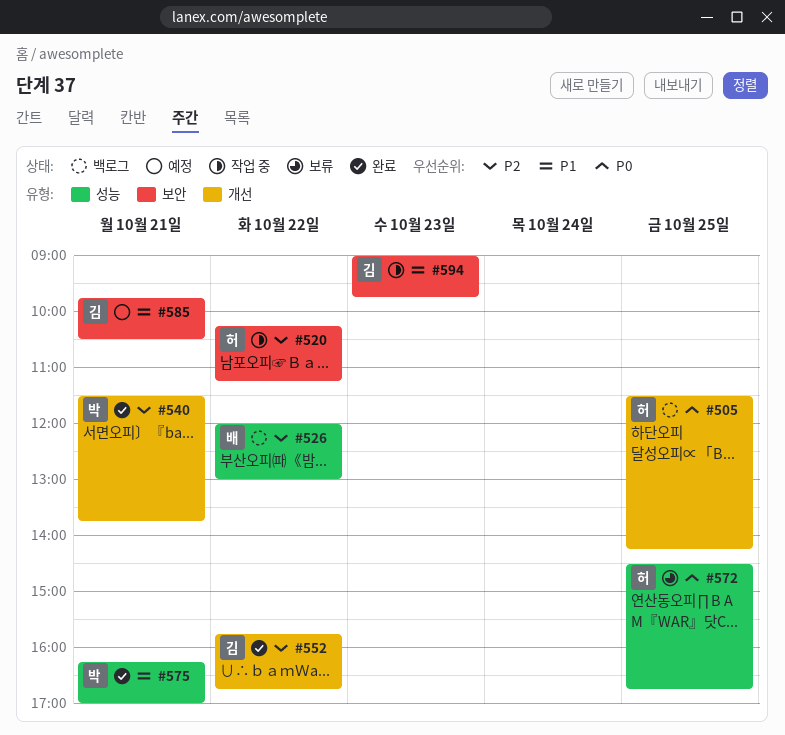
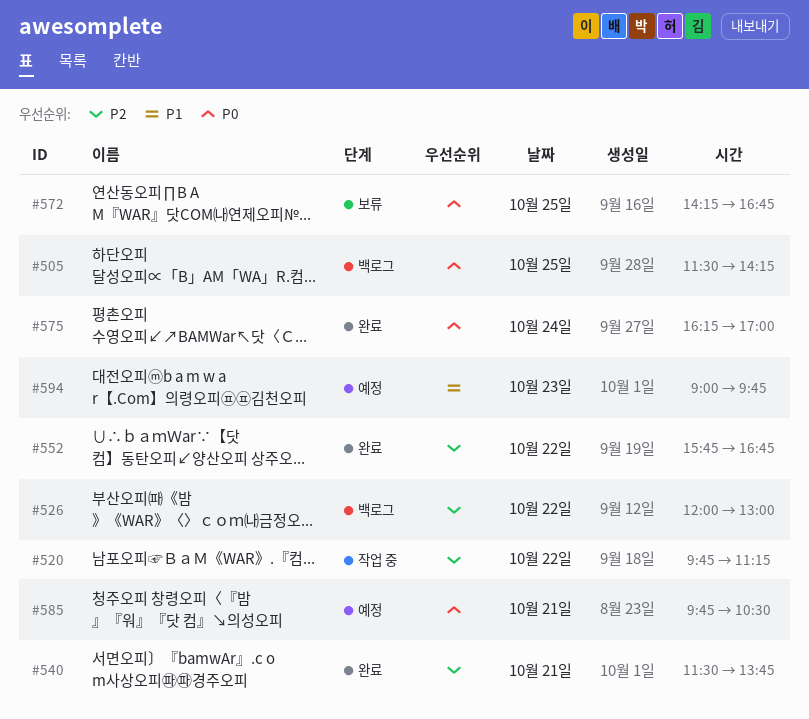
#520, begins: 10:15 -> 09:45
#572, begins: 14:30 -> 14:15
#575, priority: P1 -> P0
#575, day: Oct 21 -> Oct 24
#585, priority: P1 -> P0
#594, status: 작업 중 -> 예정

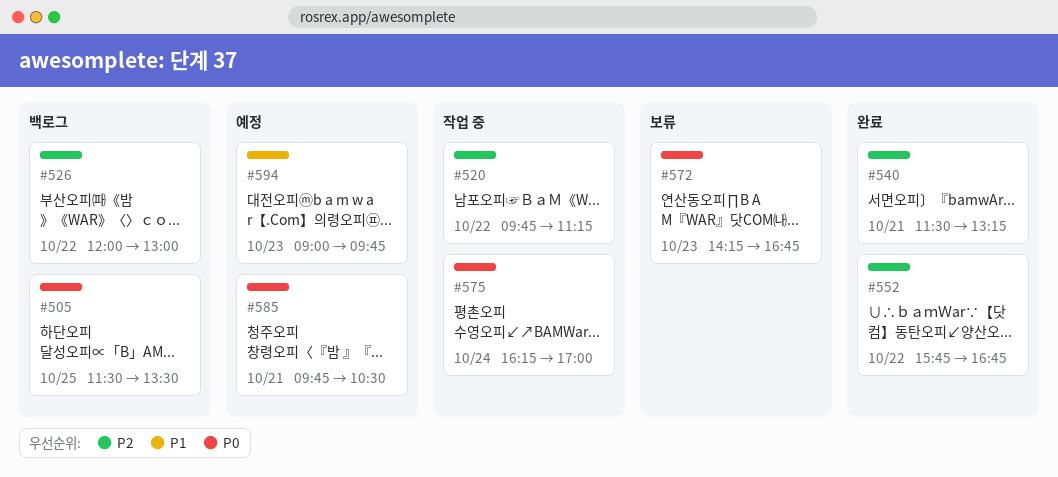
#505, ends: 14:15 -> 13:30
#540, ends: 13:45 -> 13:15
#572, day: Oct 25 -> Oct 23
#575, status: 완료 -> 작업 중

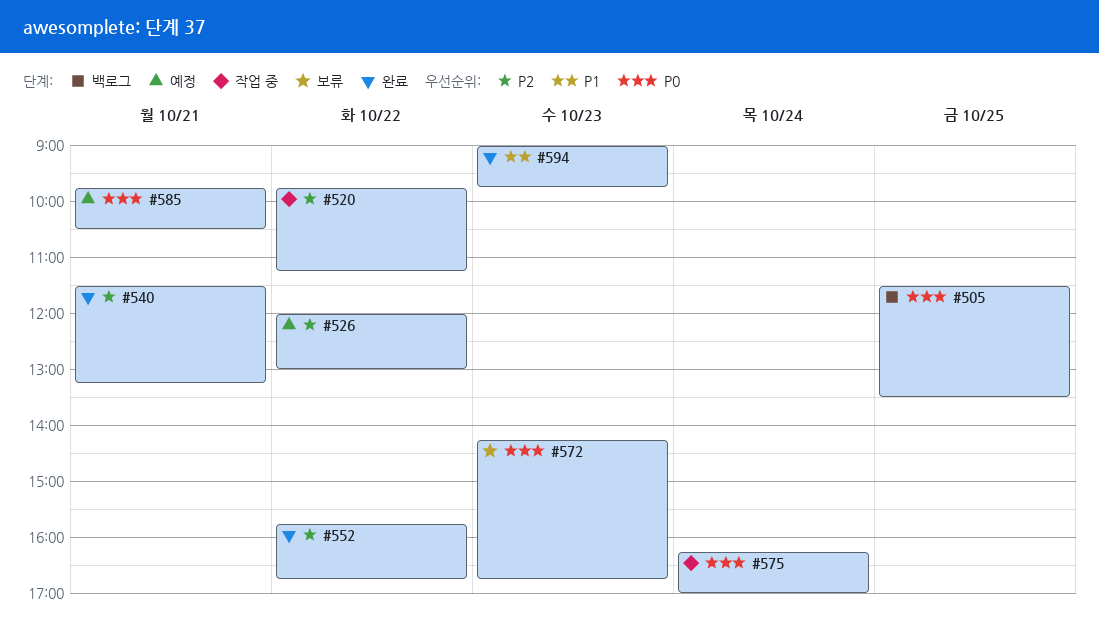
#526, status: 백로그 -> 예정
#594, status: 예정 -> 완료

